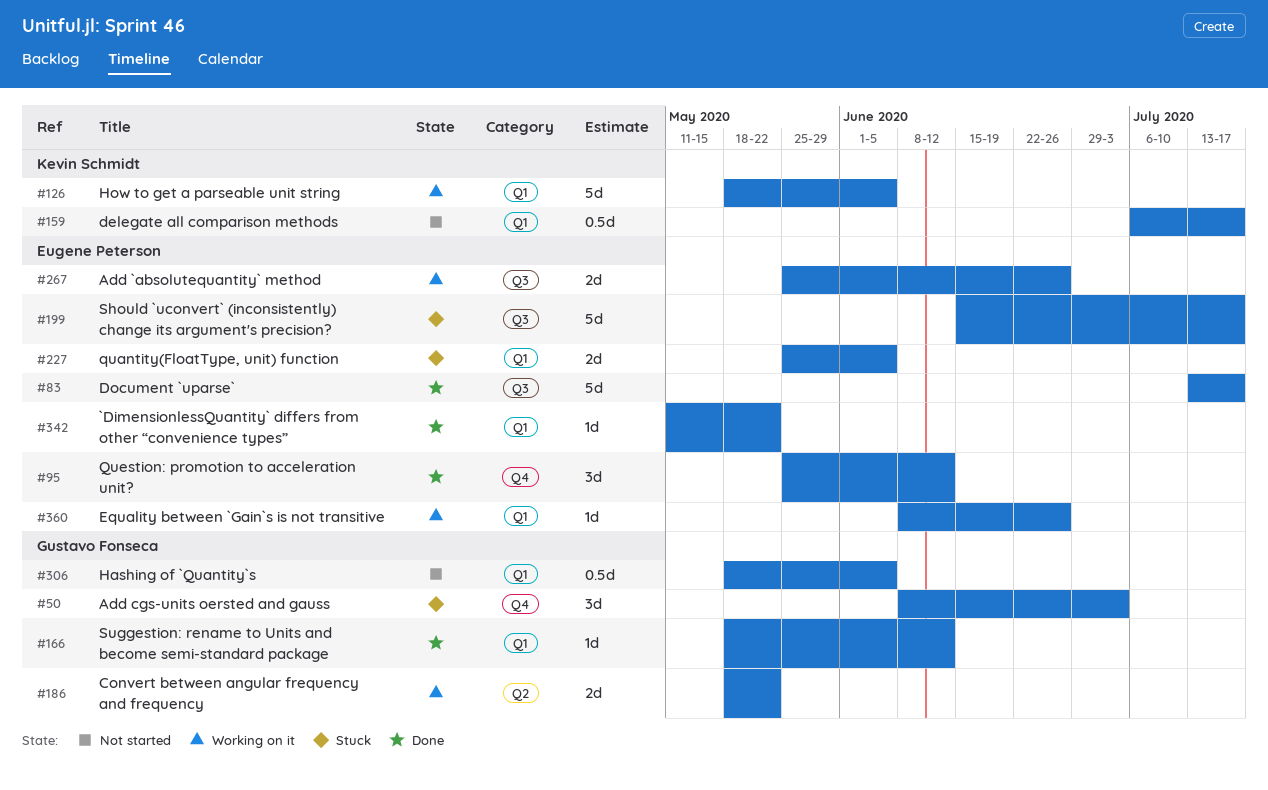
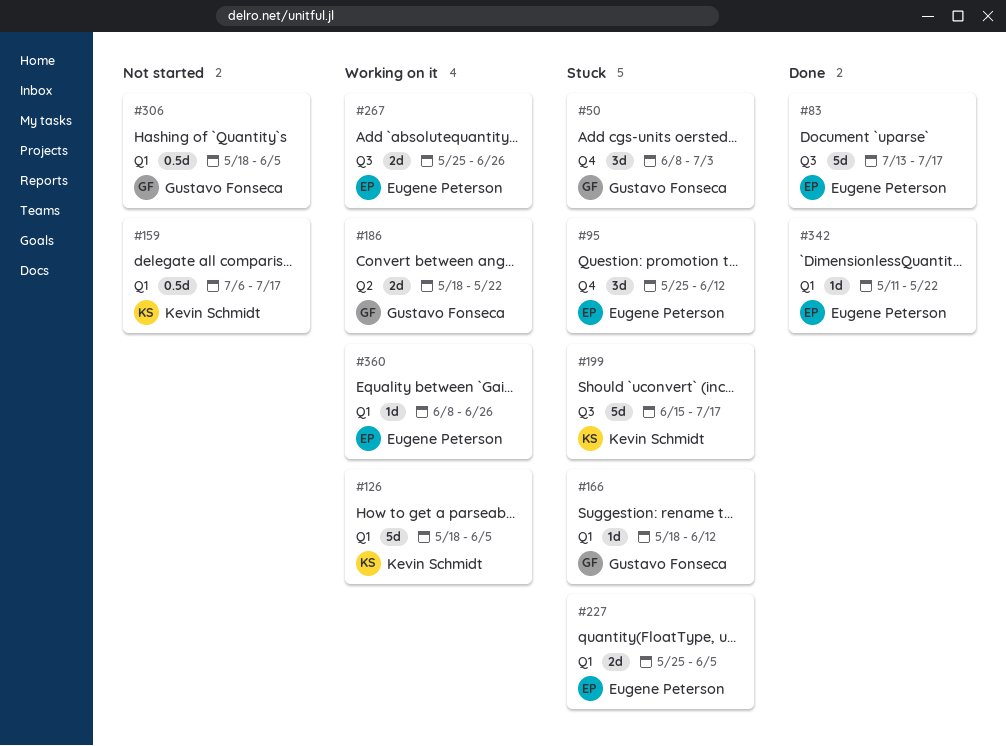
#95, status: Done -> Stuck
#166, status: Done -> Stuck
#199, owner: Eugene Peterson -> Kevin Schmidt

